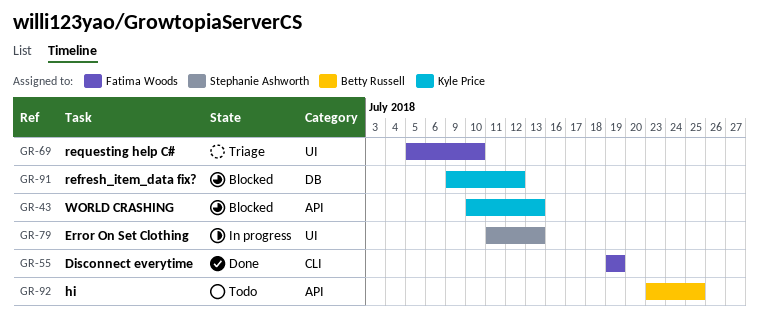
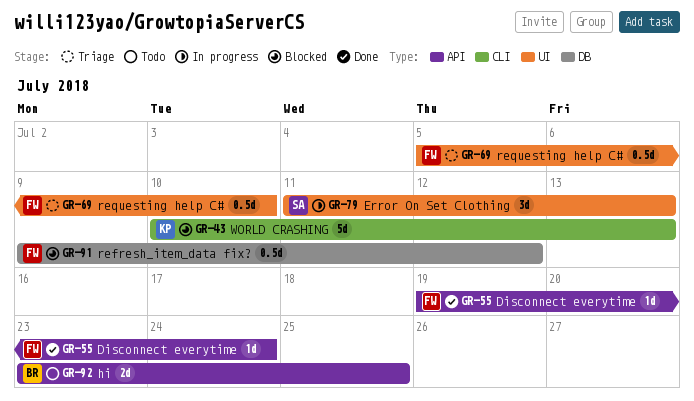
GR-43, label: API -> CLI
GR-55, label: CLI -> API
GR-55, due: Jul 19 -> Jul 24
GR-91, owner: Kyle Price -> Fatima Woods

